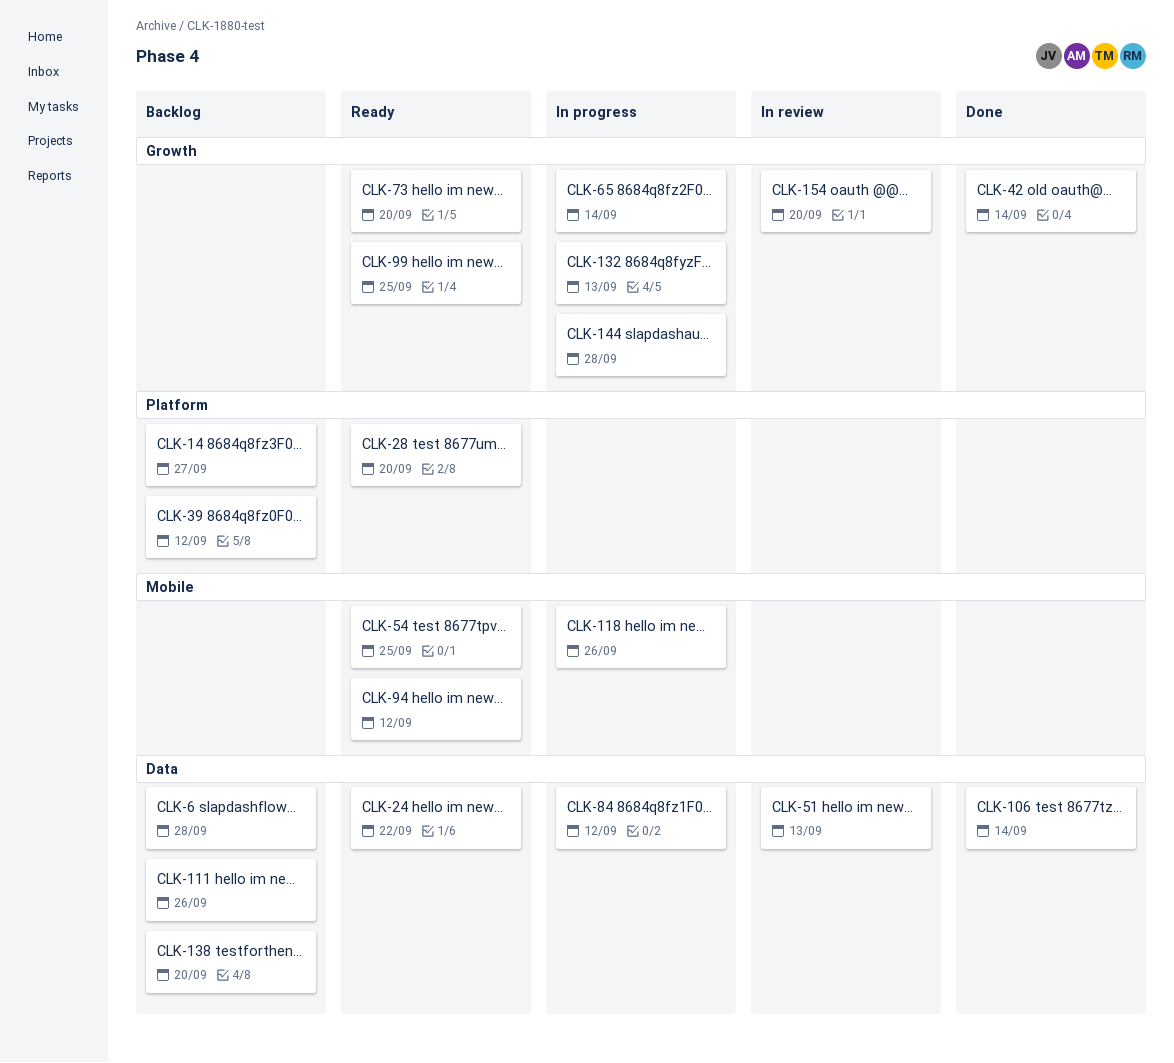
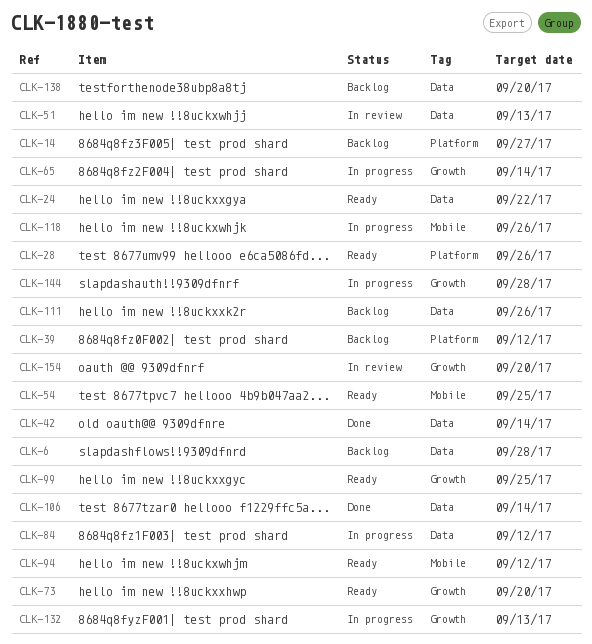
CLK-28, due: Sep 20 -> Sep 26
CLK-42, label: Growth -> Data

